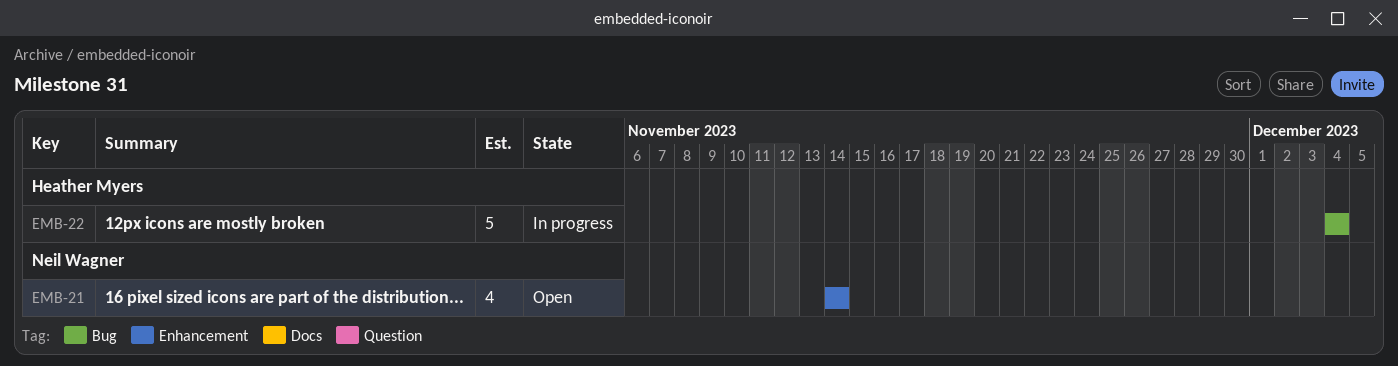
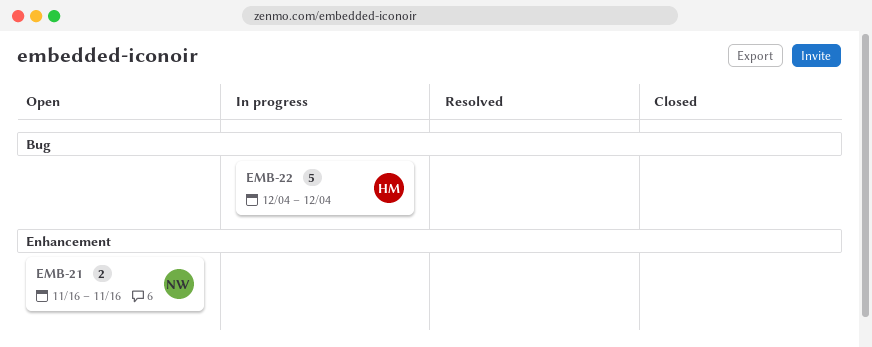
EMB-21, estimate: 4 -> 2
EMB-21, start: Nov 14 -> Nov 16
EMB-21, due: Nov 14 -> Nov 16

